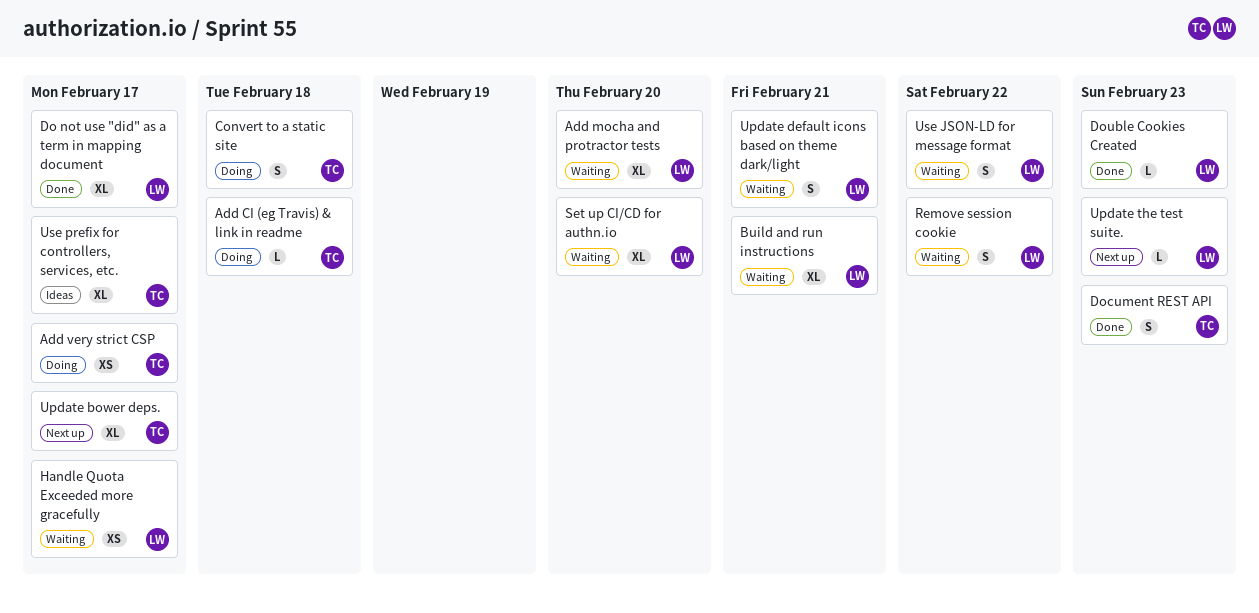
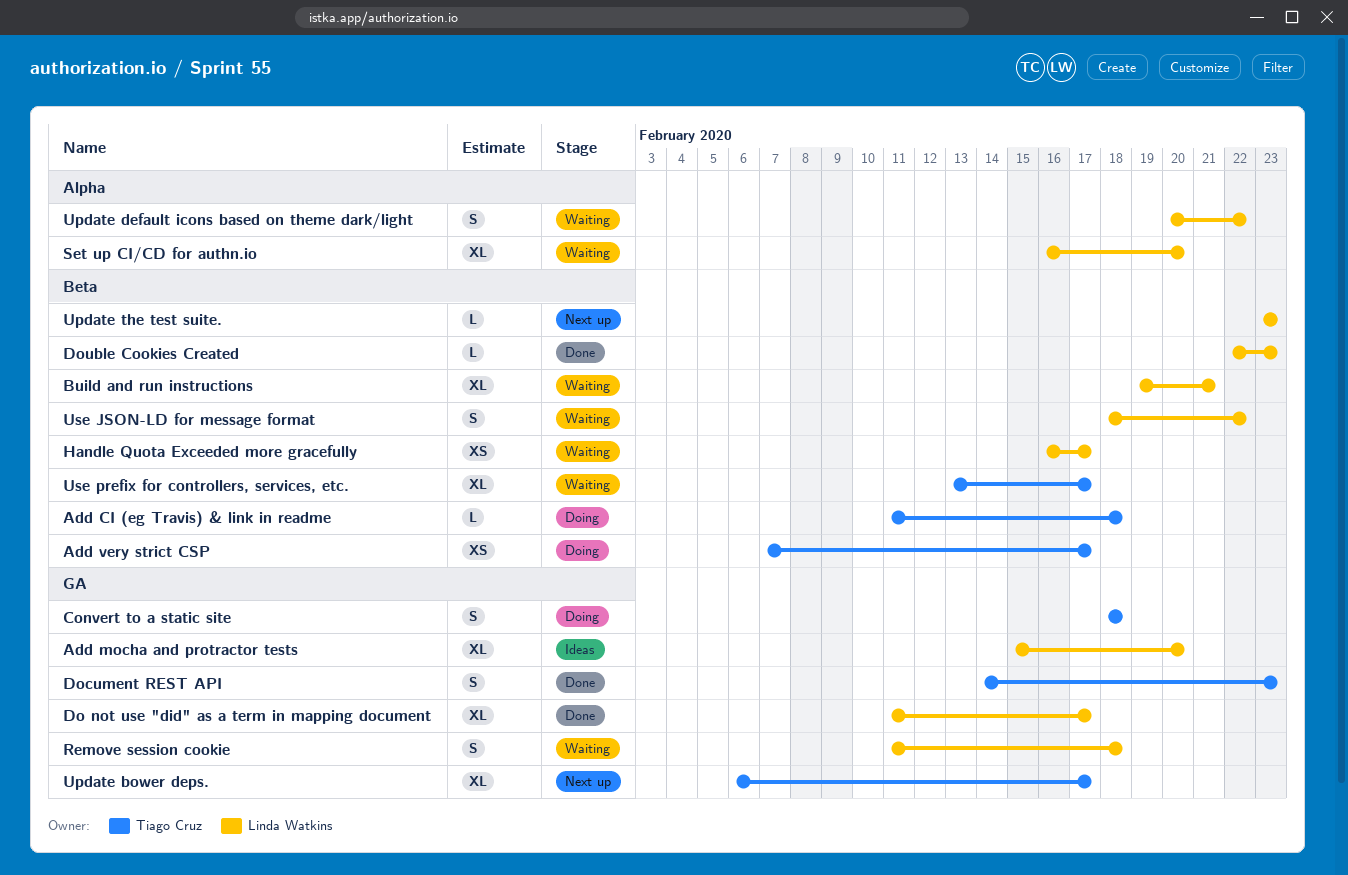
Add mocha and protractor tests, status: Waiting -> Ideas
Remove session cookie, due: Feb 22 -> Feb 18
Update default icons based on theme dark/light, due: Feb 21 -> Feb 22
Use prefix for controllers, services, etc., status: Ideas -> Waiting

